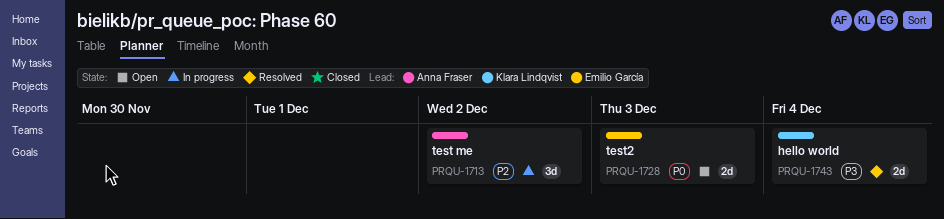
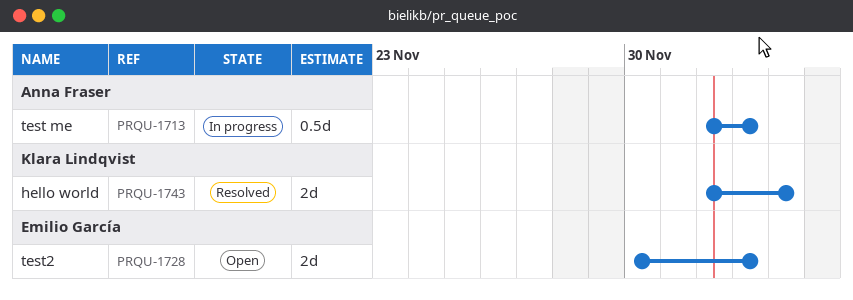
PRQU-1713, estimate: 3d -> 0.5d
PRQU-1713, due: Dec 2 -> Dec 3

